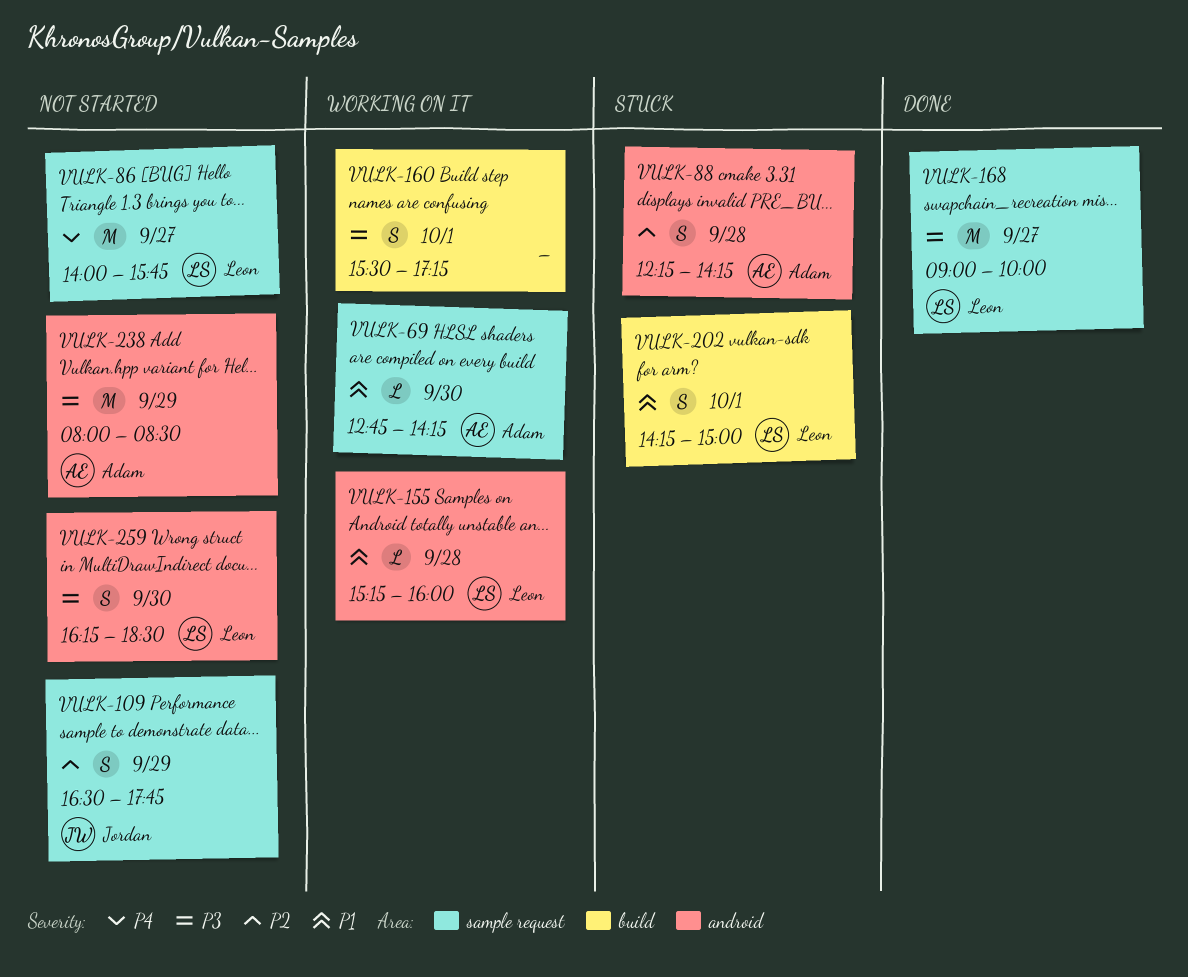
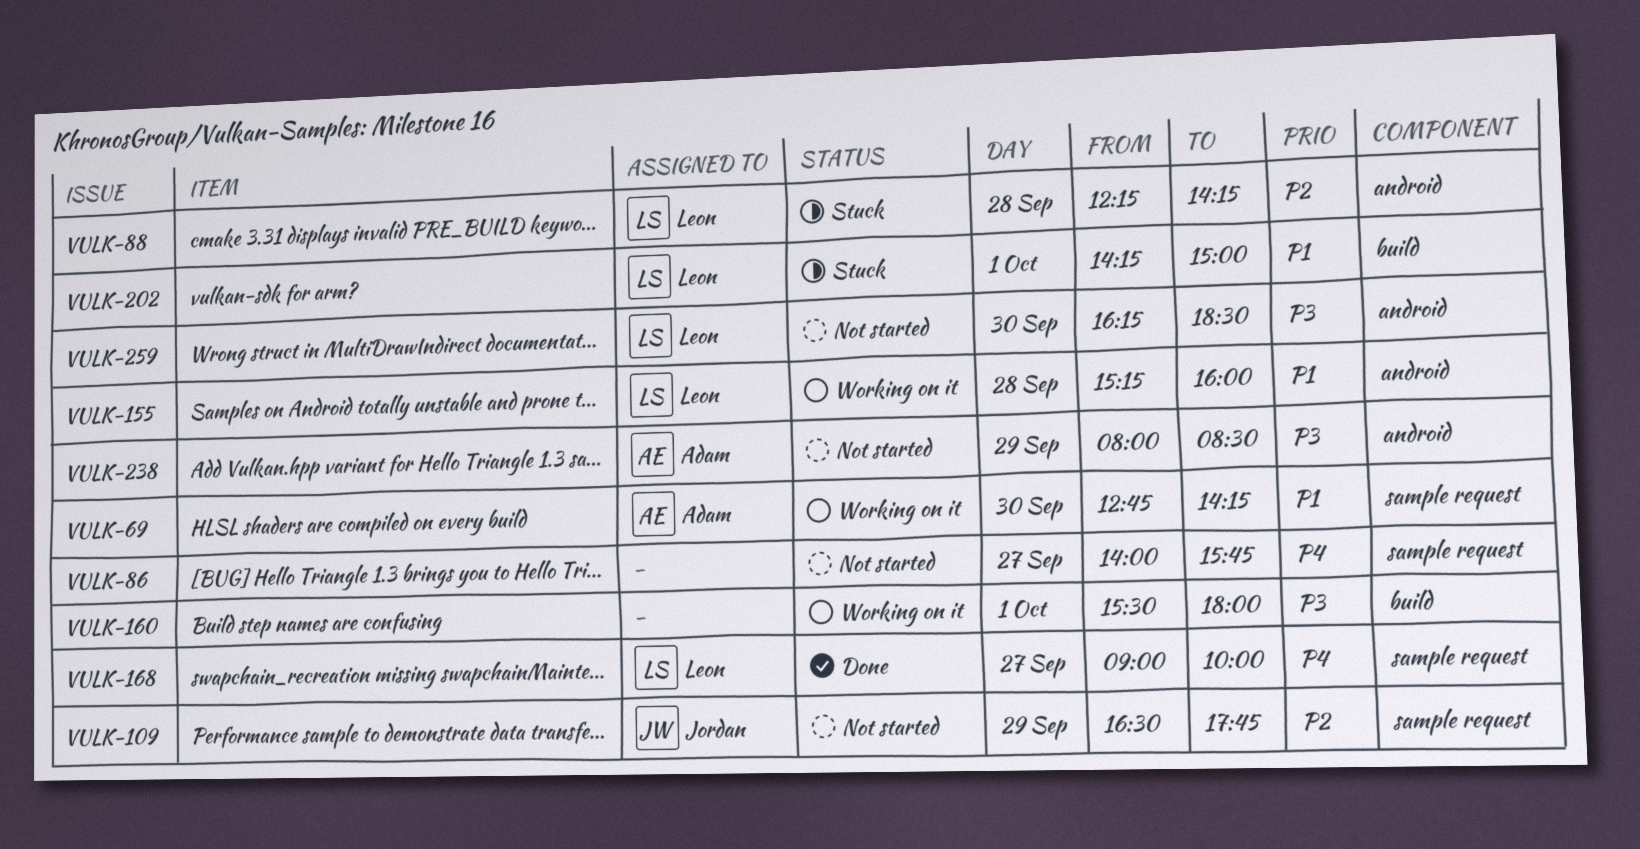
VULK-86, owner: Leon -> none
VULK-88, owner: Adam -> Leon
VULK-160, ends: 17:15 -> 18:00
VULK-168, priority: P3 -> P4

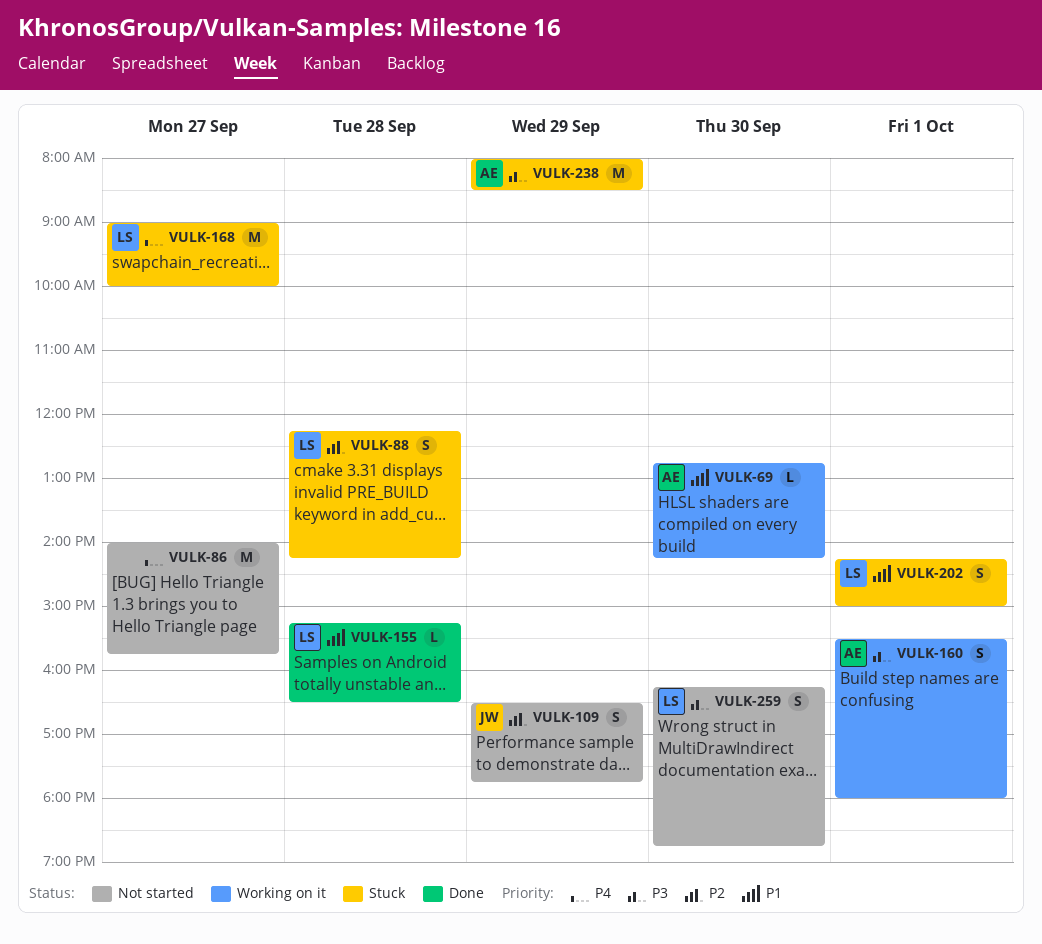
VULK-155, status: Working on it -> Done
VULK-155, ends: 16:00 -> 16:30
VULK-160, owner: none -> Adam
VULK-168, status: Done -> Stuck
VULK-238, status: Not started -> Stuck
VULK-259, ends: 18:30 -> 18:45

